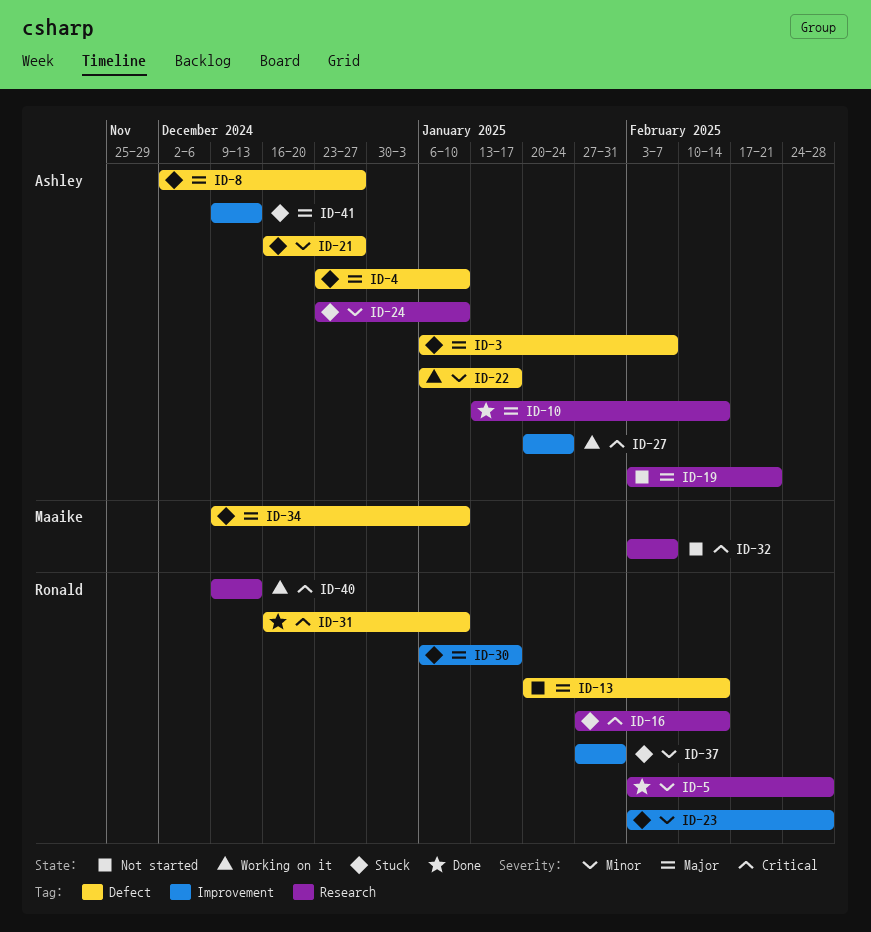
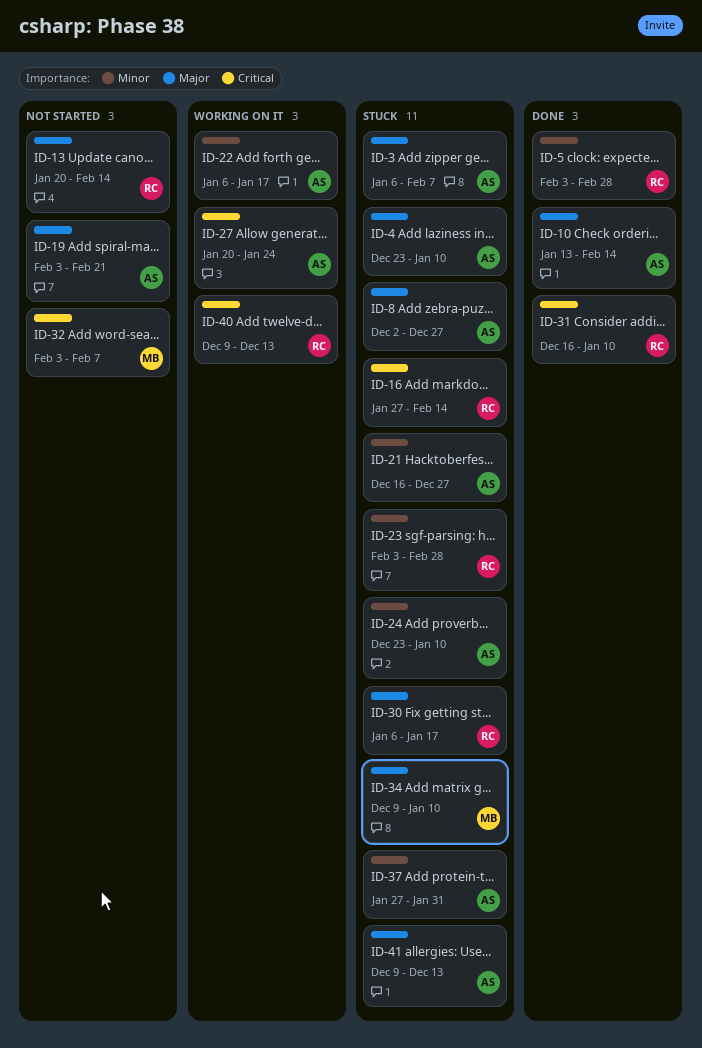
ID-37, owner: Ronald -> Ashley

